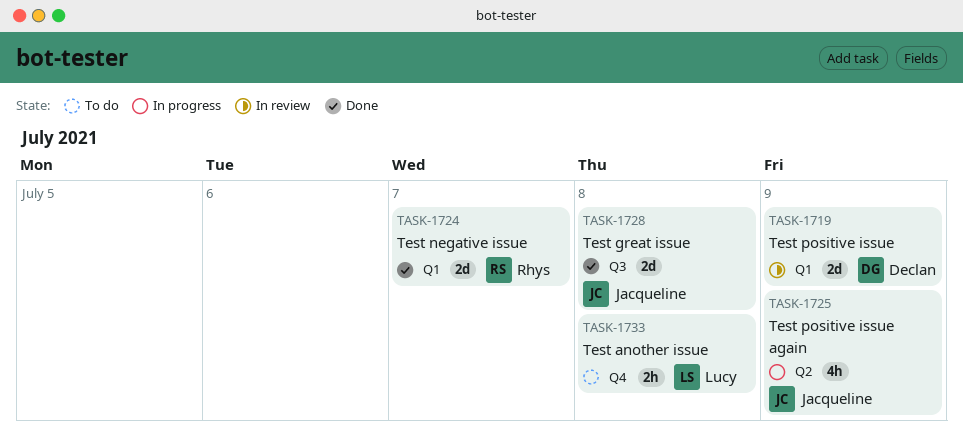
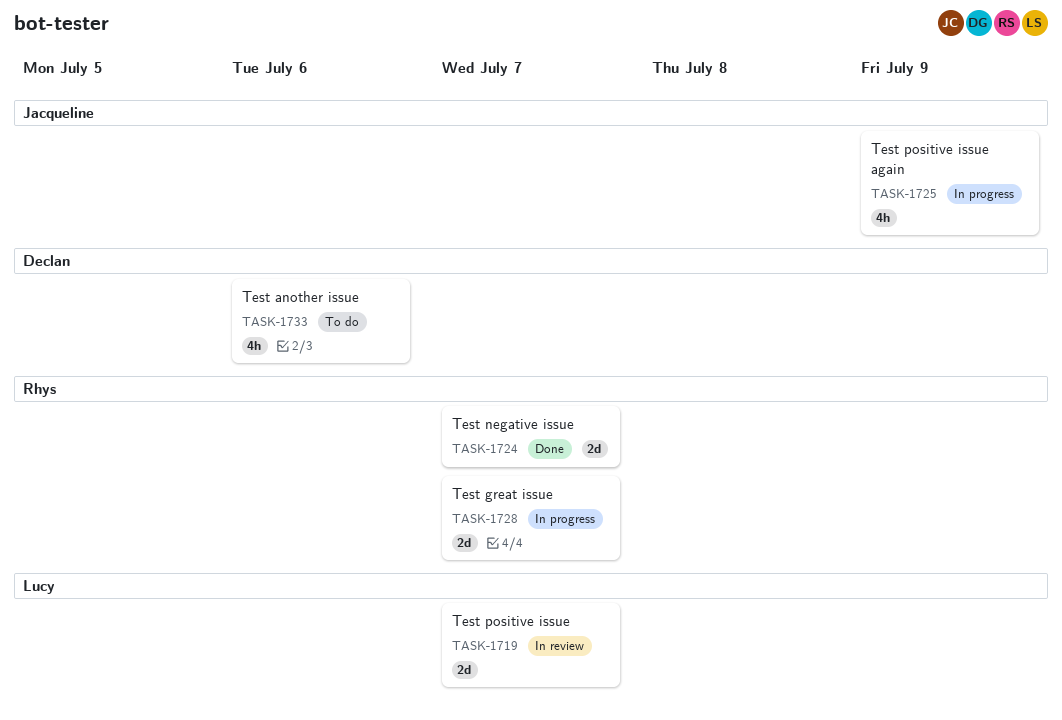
TASK-1719, owner: Declan -> Lucy
TASK-1719, due: Jul 9 -> Jul 7
TASK-1728, status: Done -> In progress
TASK-1728, owner: Jacqueline -> Rhys
TASK-1728, due: Jul 8 -> Jul 7
TASK-1733, owner: Lucy -> Declan
TASK-1733, estimate: 2h -> 4h
TASK-1733, due: Jul 8 -> Jul 6

